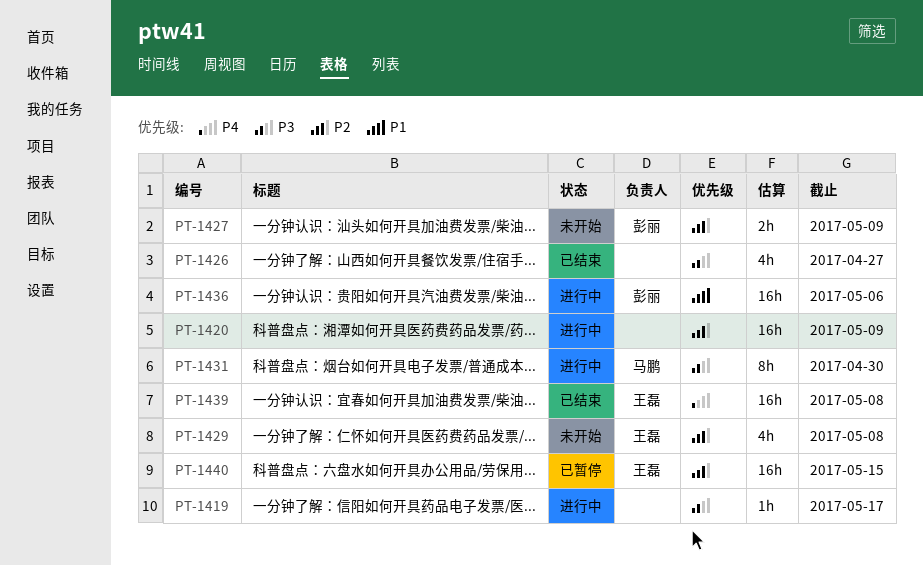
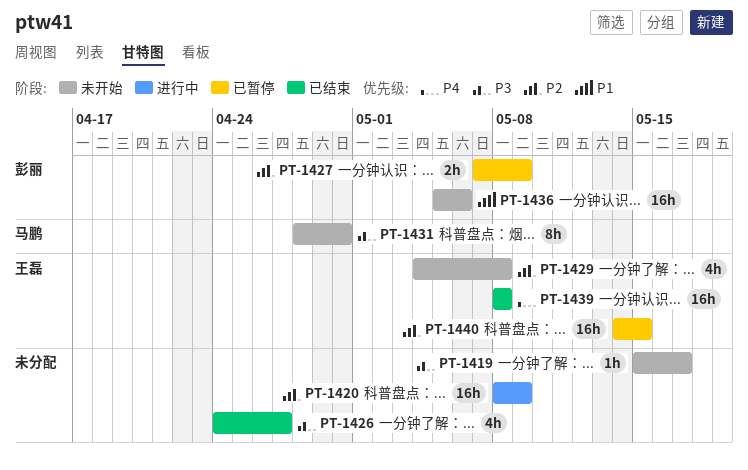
PT-1419, status: 进行中 -> 未开始
PT-1427, status: 未开始 -> 已暂停
PT-1431, status: 进行中 -> 未开始
PT-1436, status: 进行中 -> 未开始

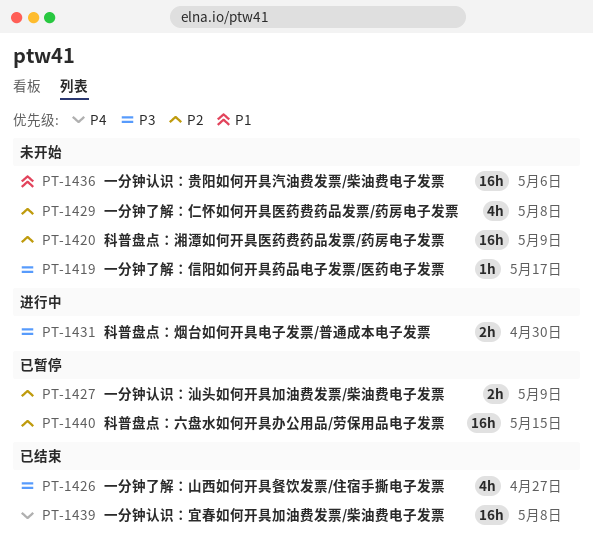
PT-1420, status: 进行中 -> 未开始
PT-1431, status: 未开始 -> 进行中
PT-1431, estimate: 8h -> 2h

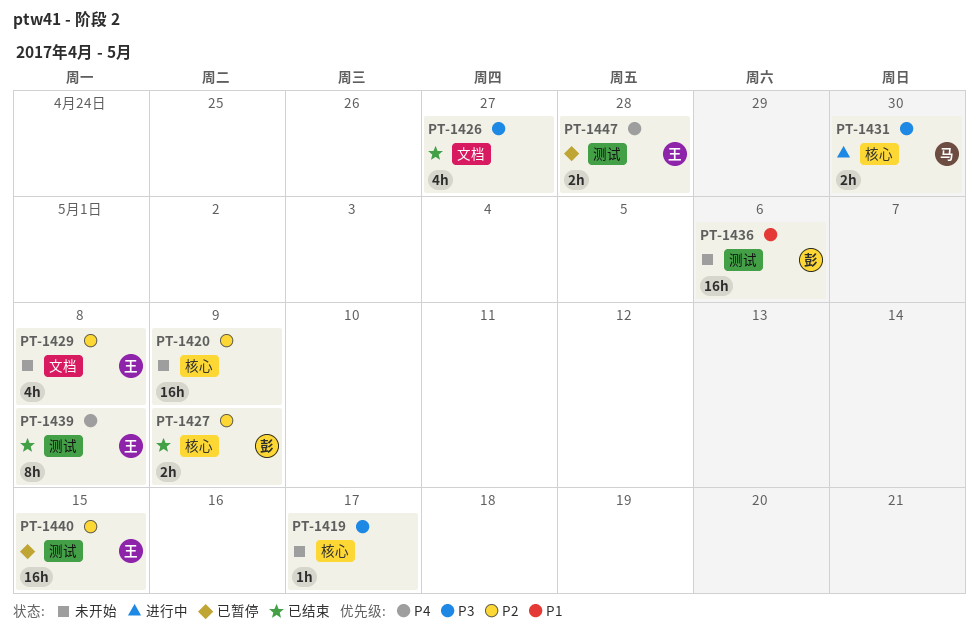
PT-1427, status: 已暂停 -> 已结束
PT-1439, estimate: 16h -> 8h
PT-1447: none -> present

